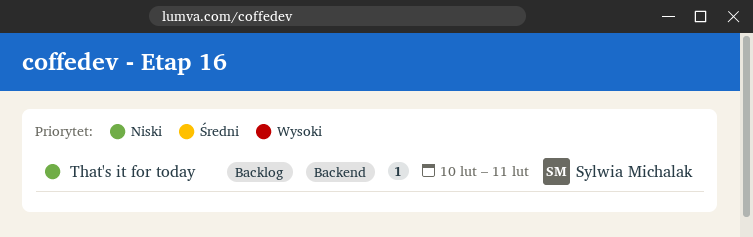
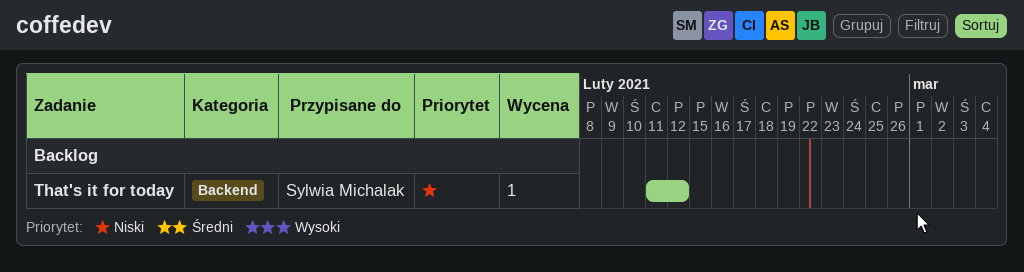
That's it for today, start: Feb 10 -> Feb 11
That's it for today, due: Feb 11 -> Feb 12

